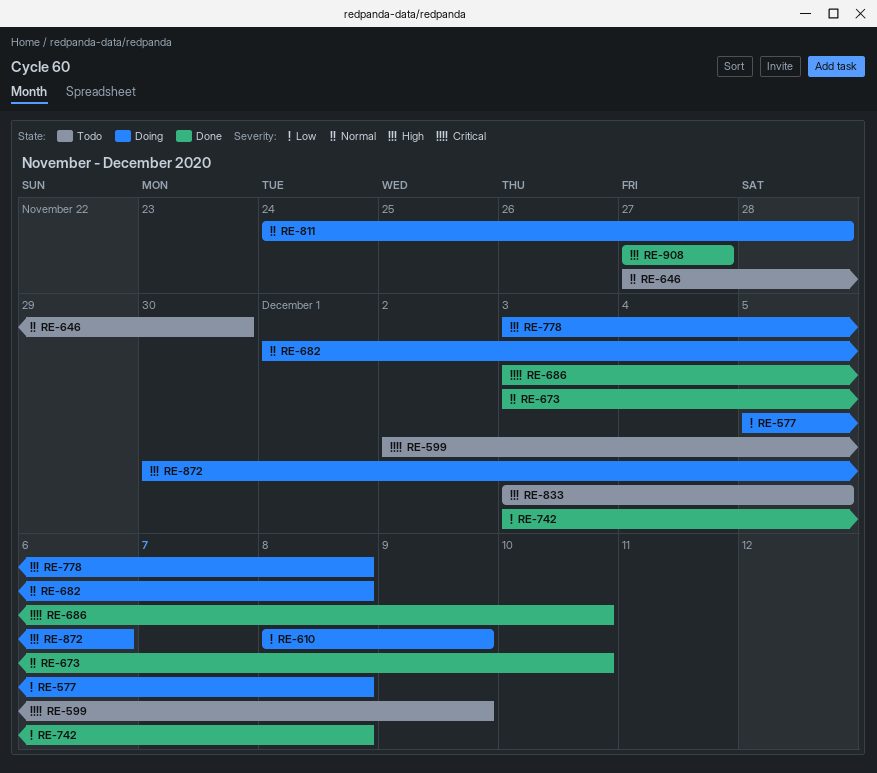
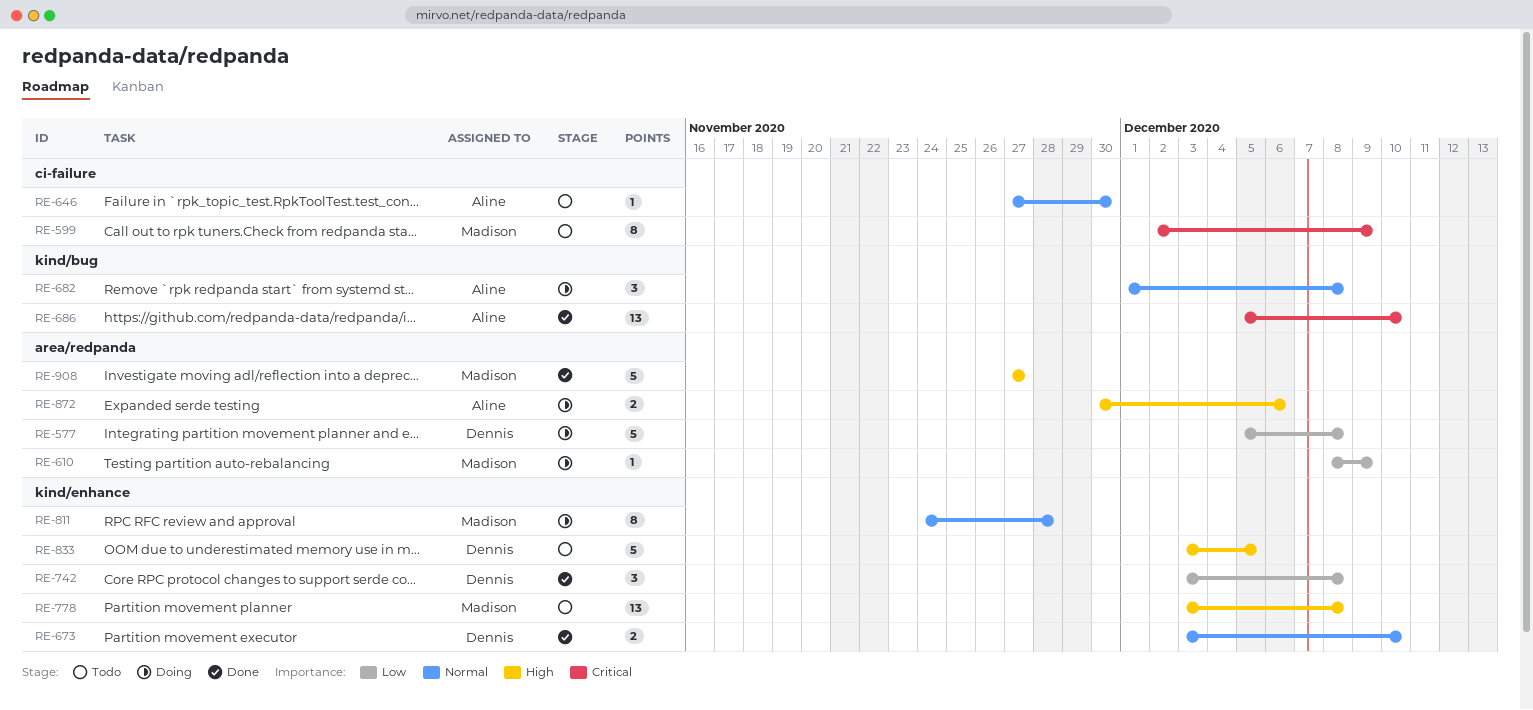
RE-686, start: Dec 3 -> Dec 5
RE-778, status: Doing -> Todo

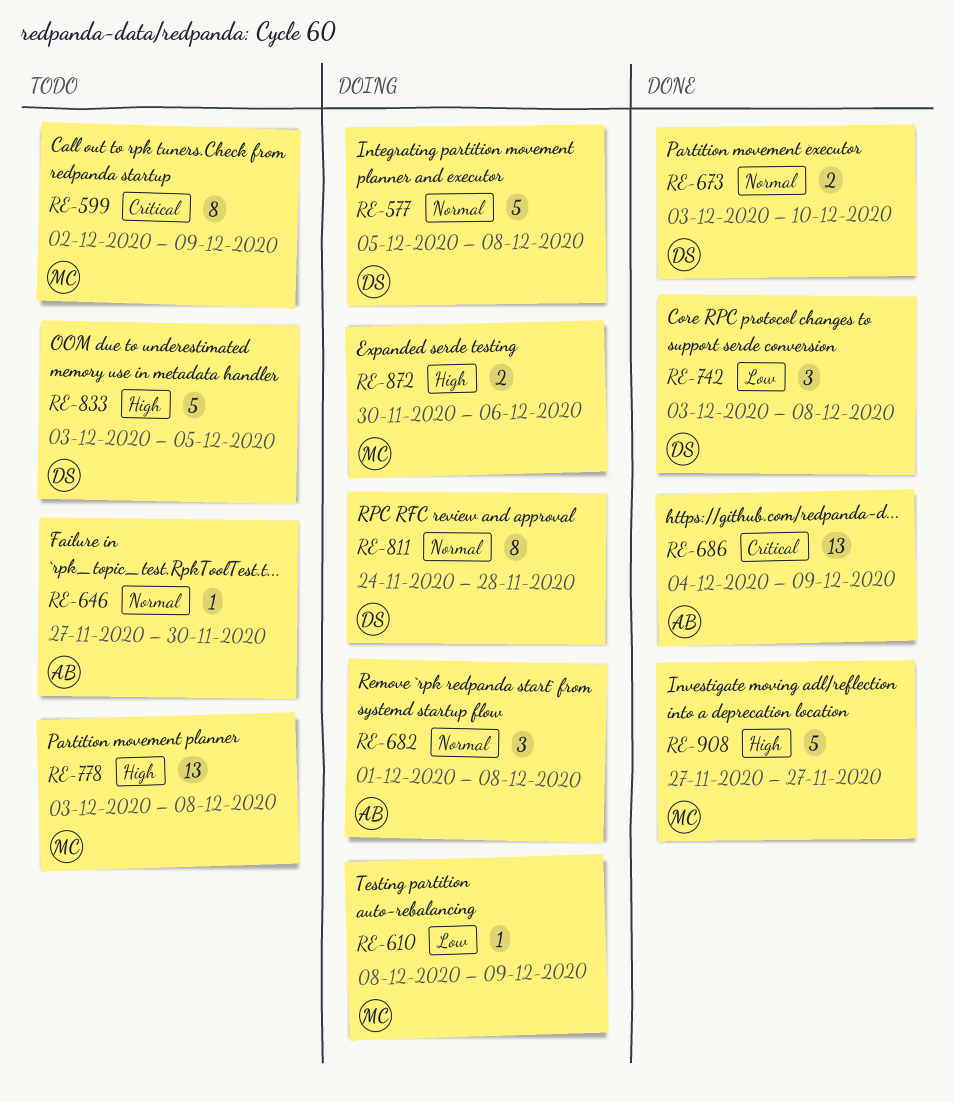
RE-577, priority: Low -> Normal
RE-686, start: Dec 5 -> Dec 4
RE-686, due: Dec 10 -> Dec 9
RE-811, owner: Madison -> Dennis
RE-872, owner: Aline -> Madison

